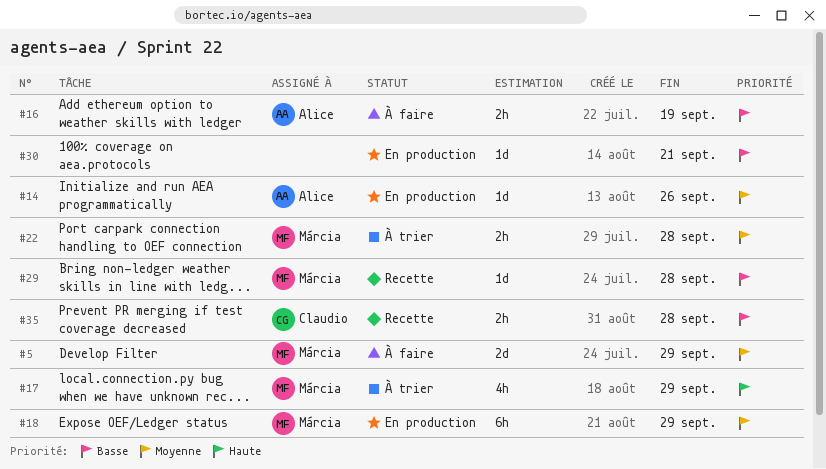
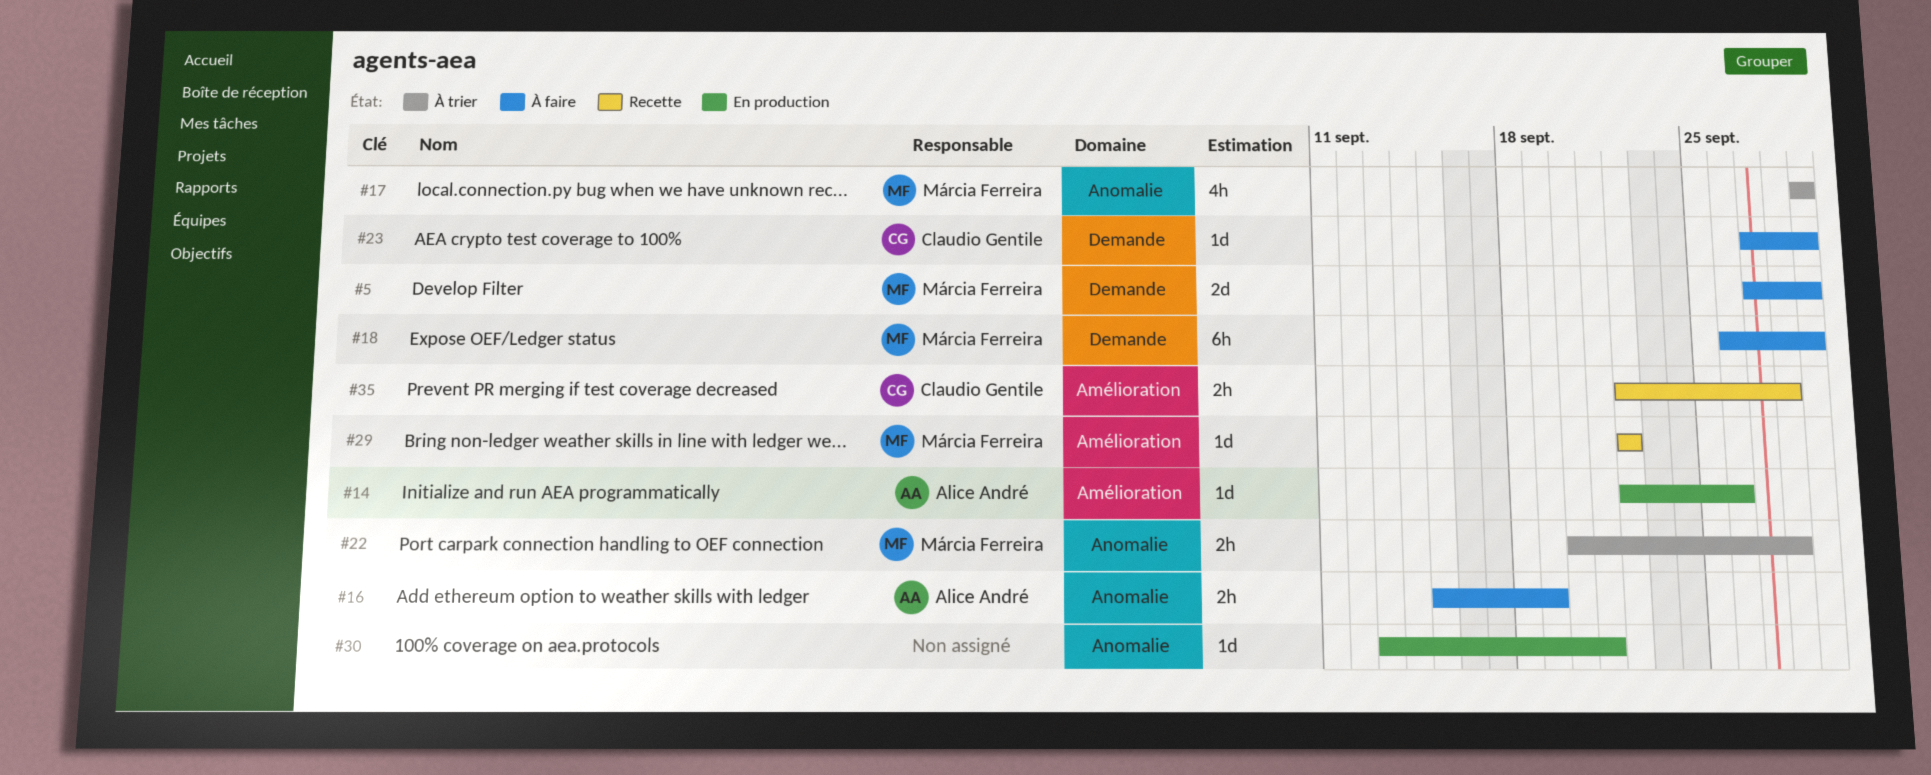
#18, status: En production -> À faire
#23: none -> present
#29, due: Sep 28 -> Sep 22

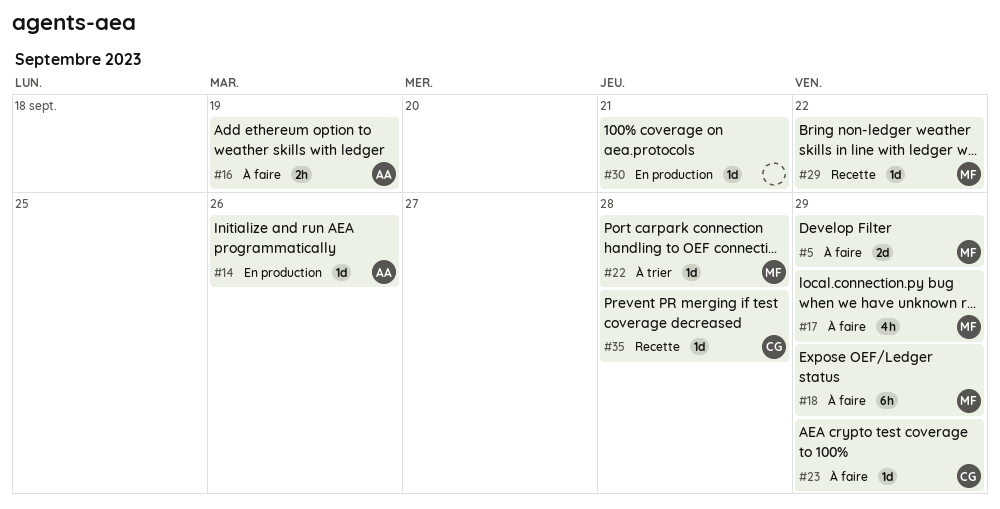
#17, status: À trier -> À faire
#22, estimate: 2h -> 1d
#35, estimate: 2h -> 1d

